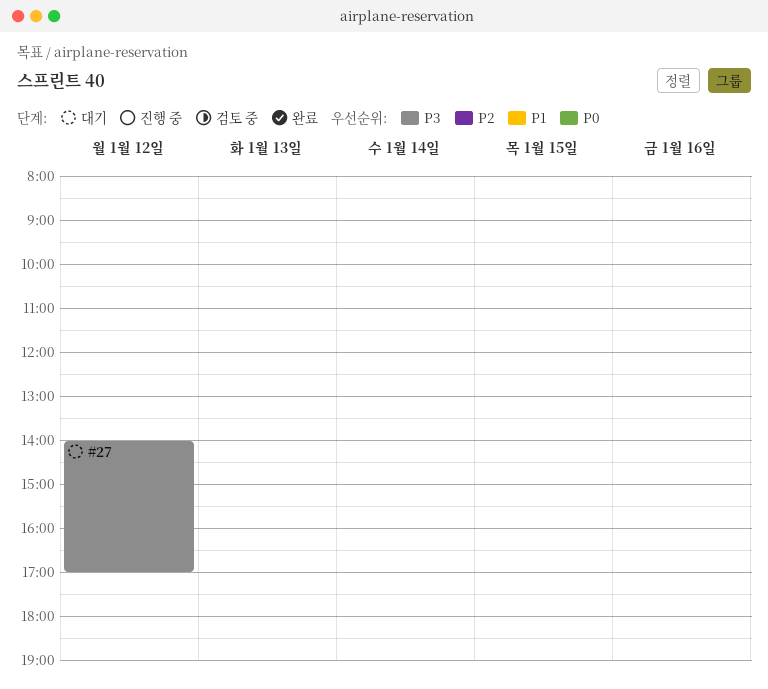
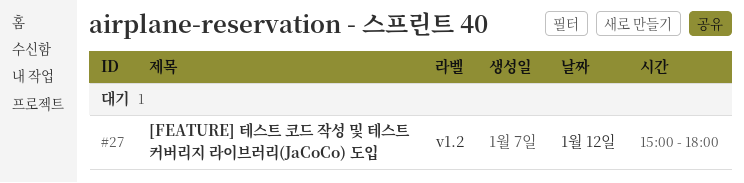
#27, begins: 14:00 -> 15:00
#27, ends: 17:00 -> 18:00

